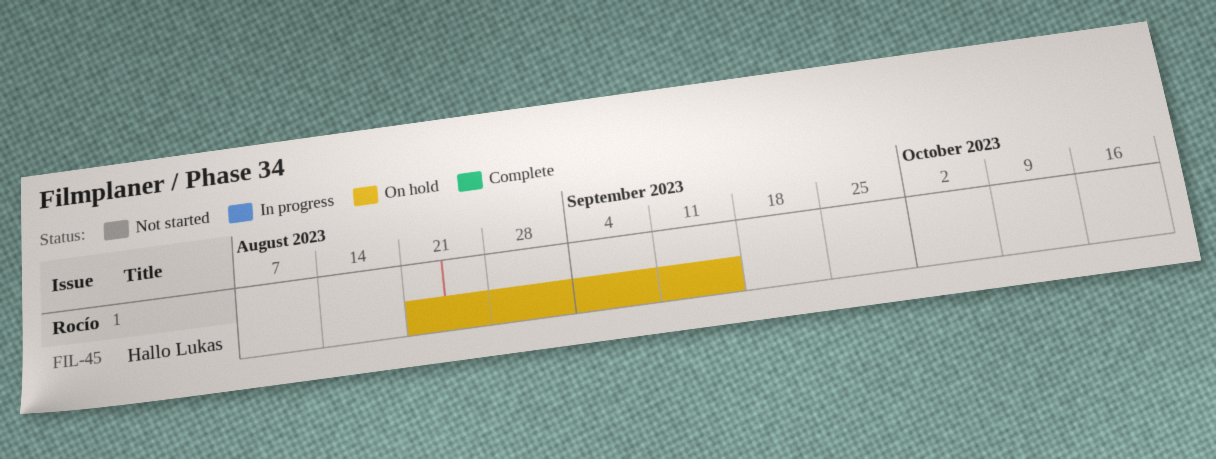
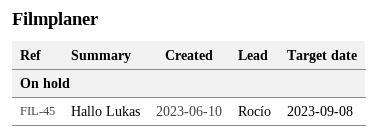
FIL-45, due: Sep 15 -> Sep 8

